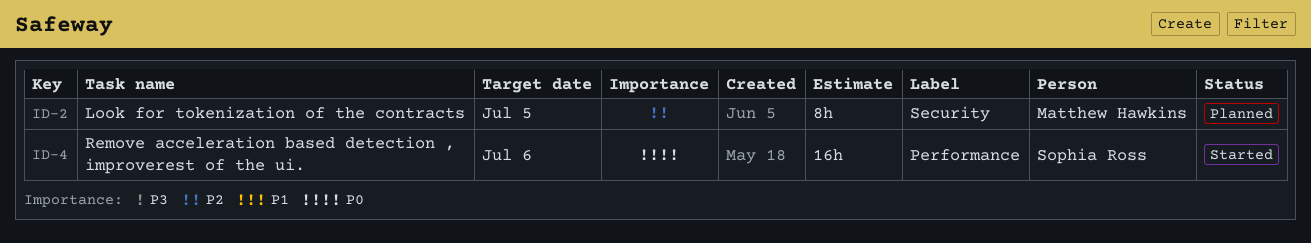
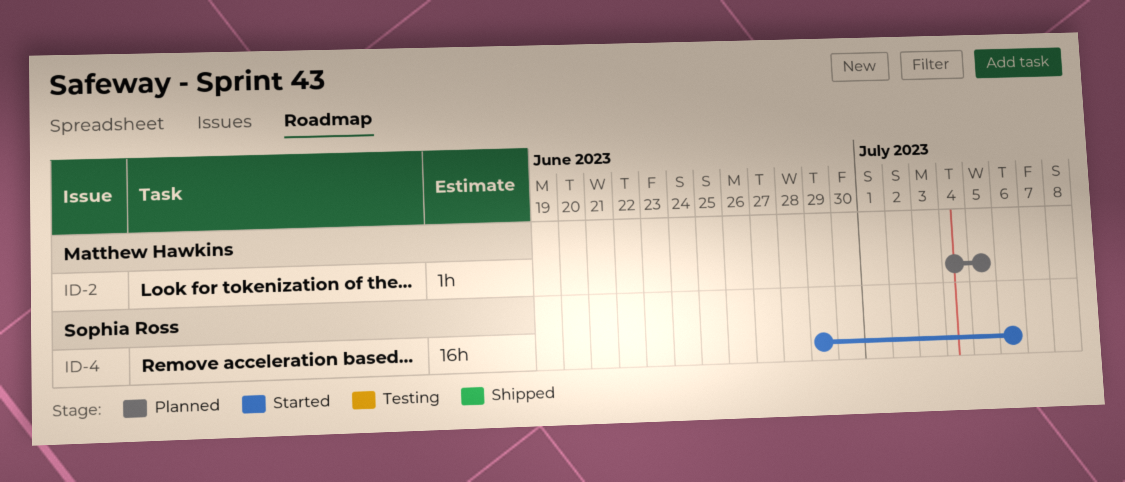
ID-2, estimate: 8h -> 1h

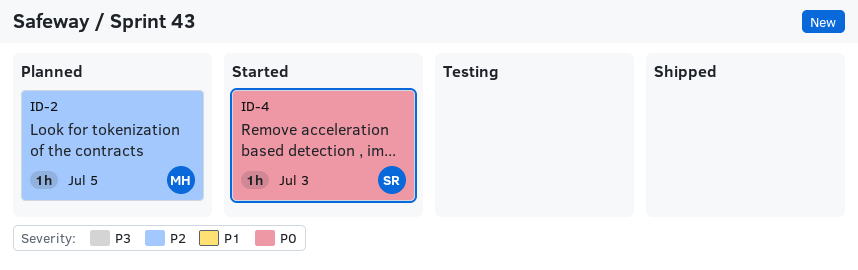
ID-4, estimate: 16h -> 1h
ID-4, due: Jul 6 -> Jul 3

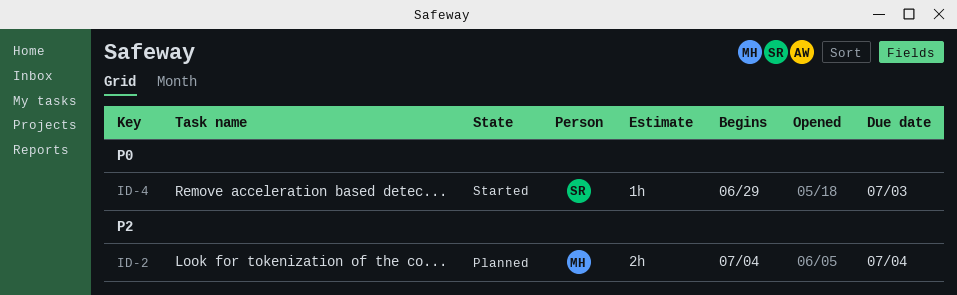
ID-2, estimate: 1h -> 2h
ID-2, due: Jul 5 -> Jul 4

